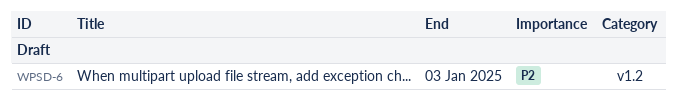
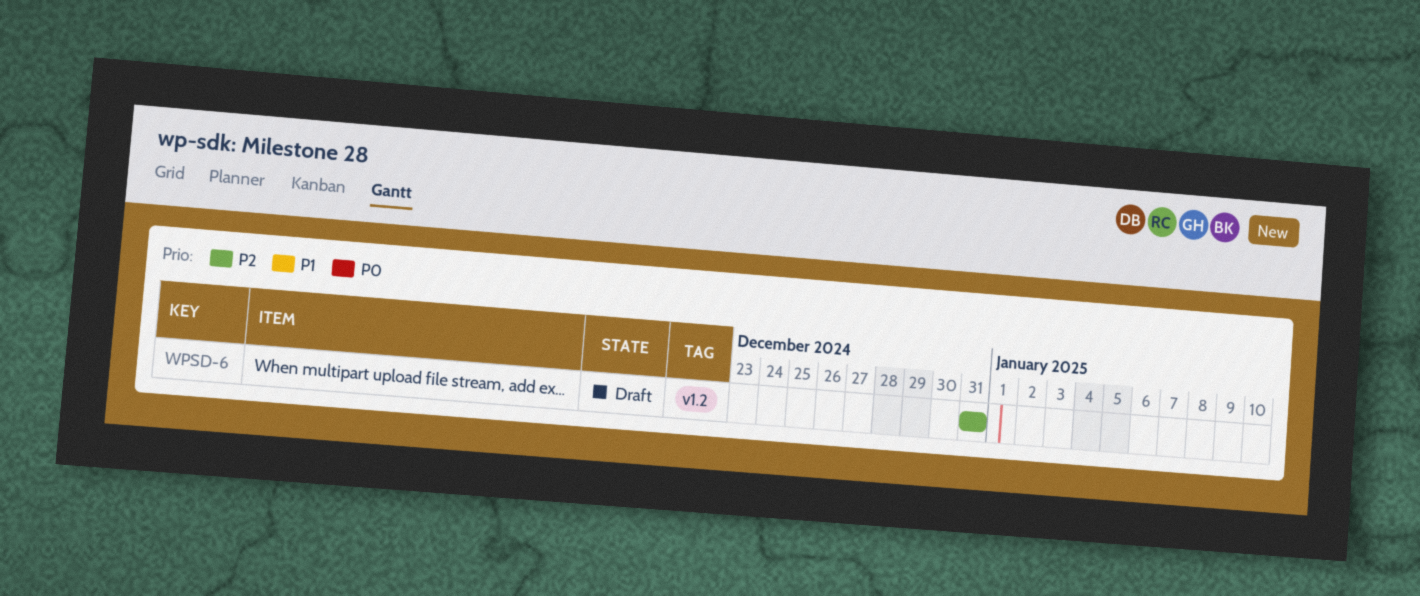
WPSD-6, due: Jan 3 -> Dec 31

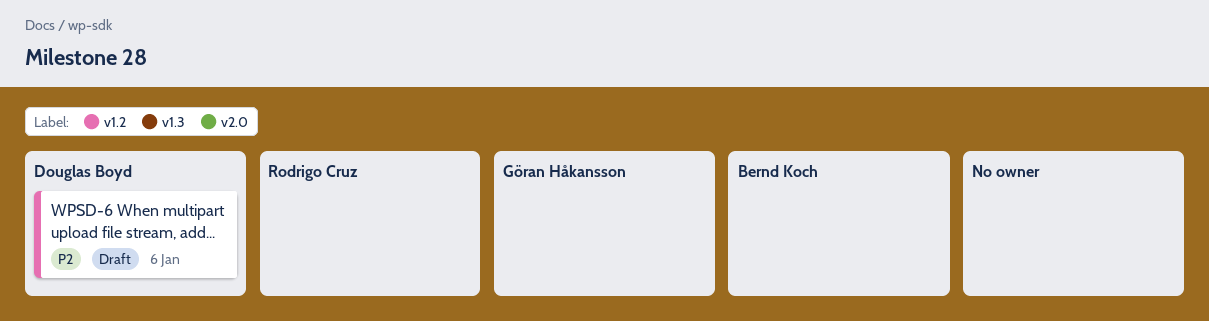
WPSD-6, due: Dec 31 -> Jan 6

